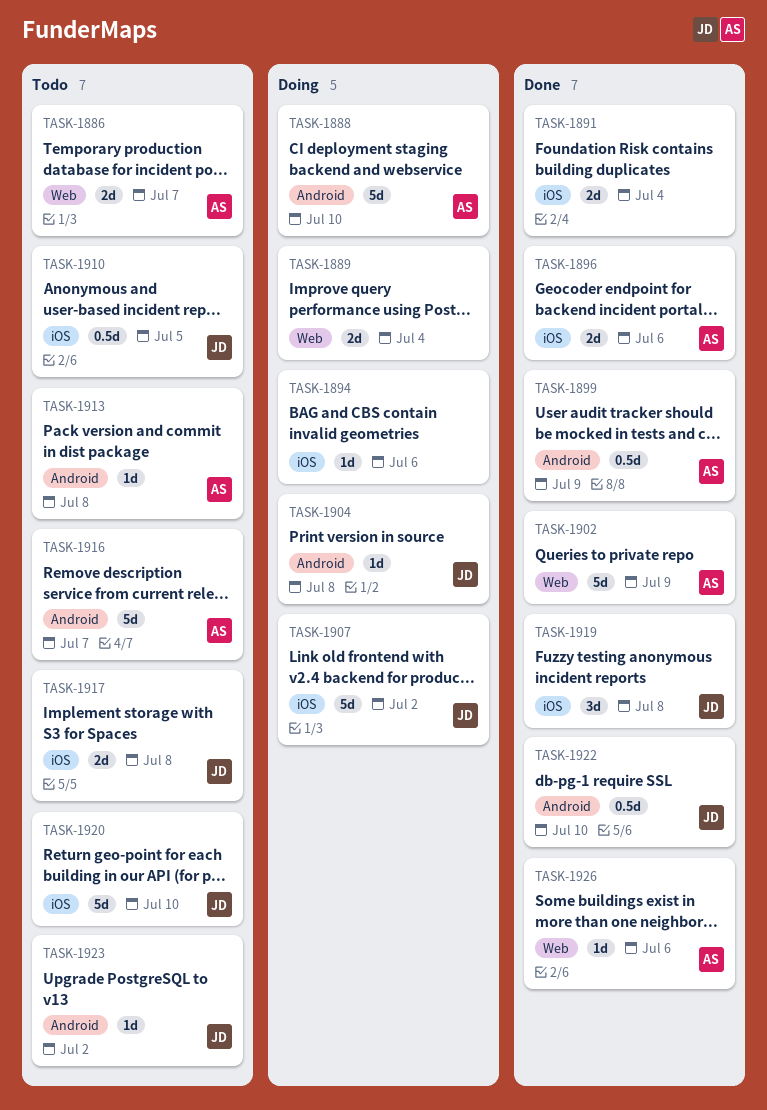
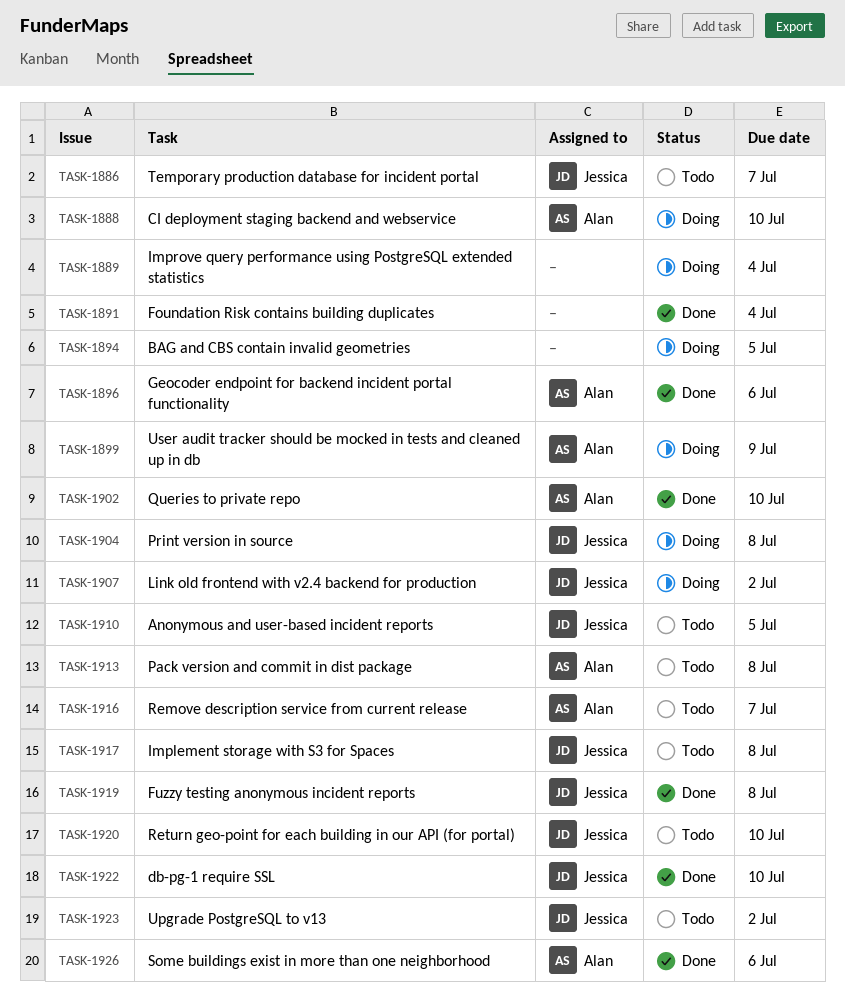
TASK-1886, owner: Alan -> Jessica
TASK-1894, due: Jul 6 -> Jul 5
TASK-1899, status: Done -> Doing
TASK-1902, due: Jul 9 -> Jul 10

